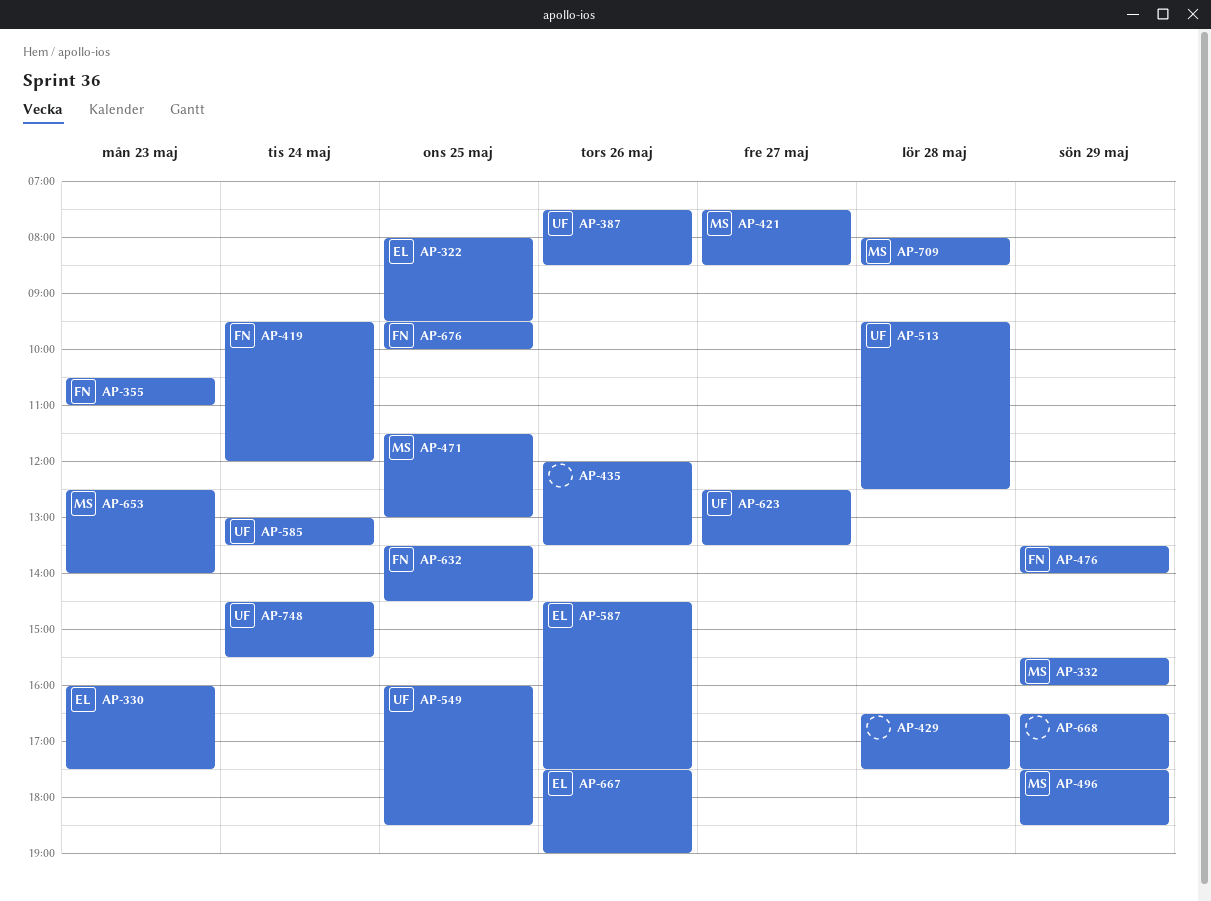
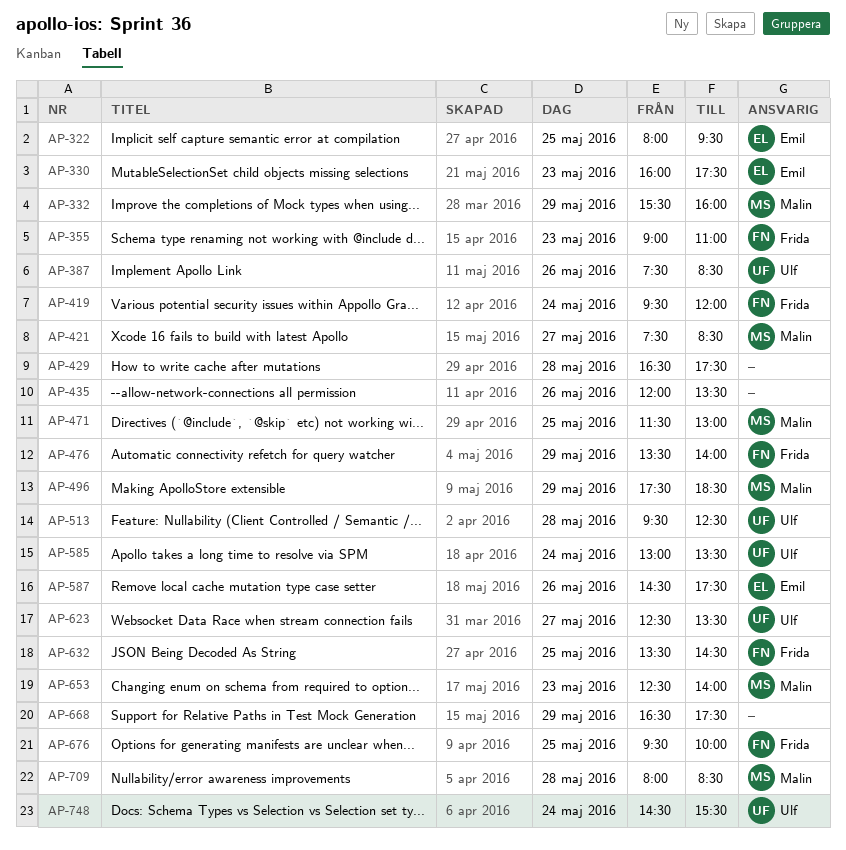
AP-355, begins: 10:30 -> 09:00
AP-549: present -> none
AP-667: present -> none

